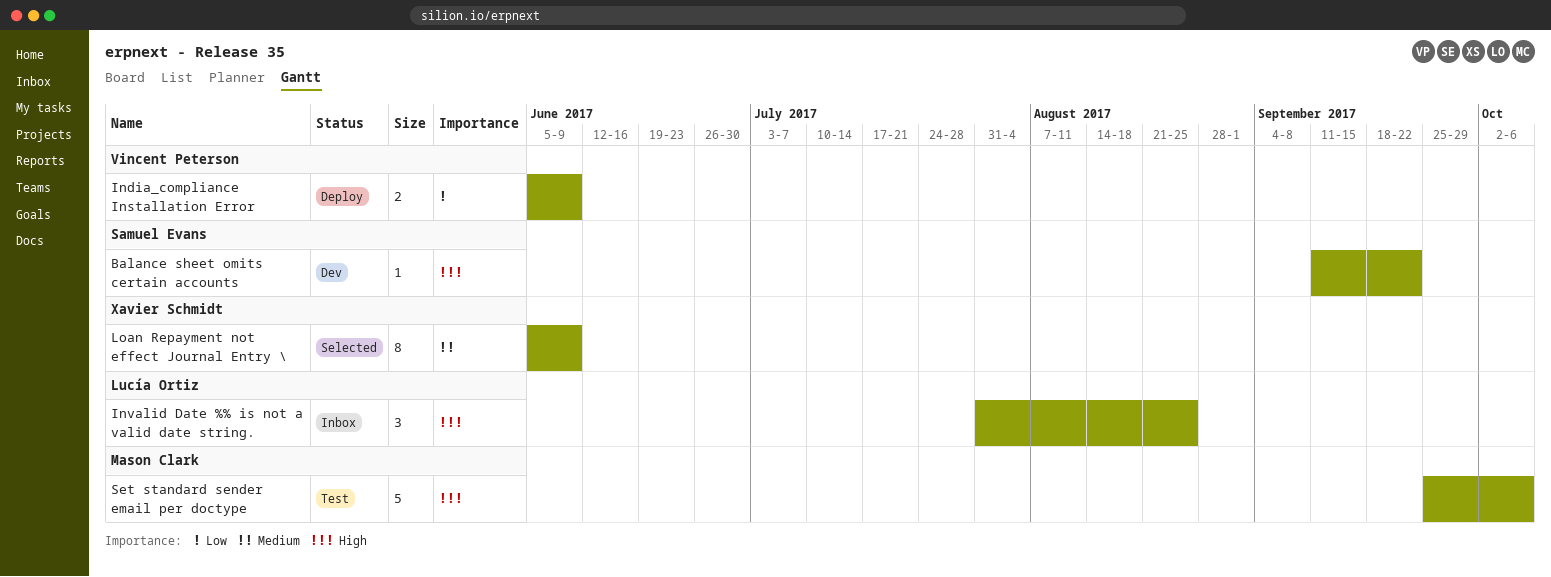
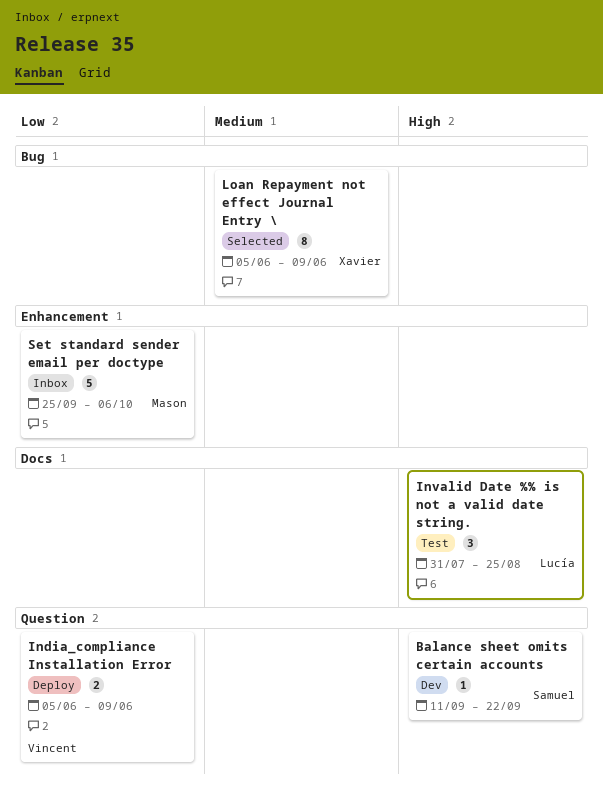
Invalid Date %% is not a valid date string., status: Inbox -> Test
Set standard sender email per doctype, status: Test -> Inbox
Set standard sender email per doctype, priority: High -> Low

